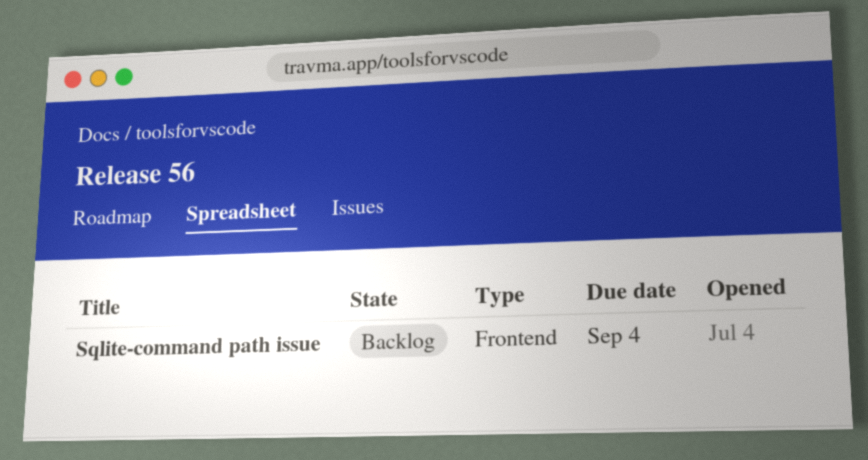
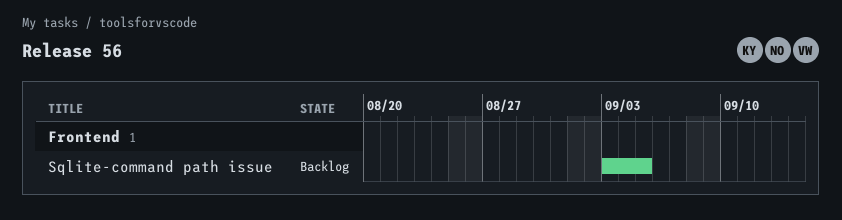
Sqlite-command path issue, due: Sep 4 -> Sep 5

